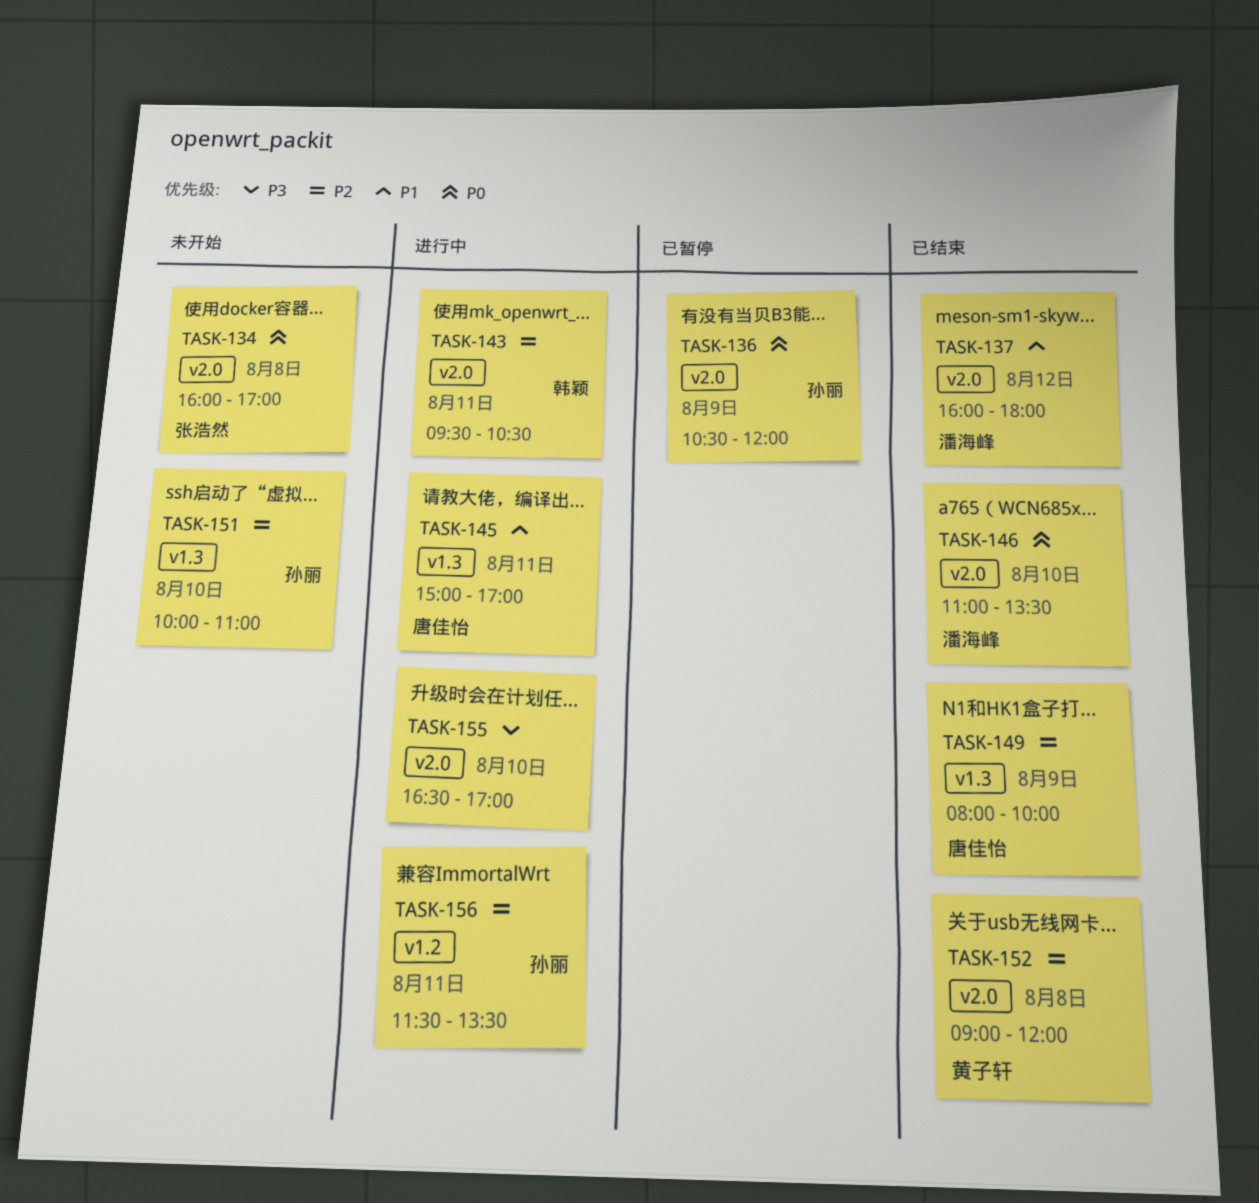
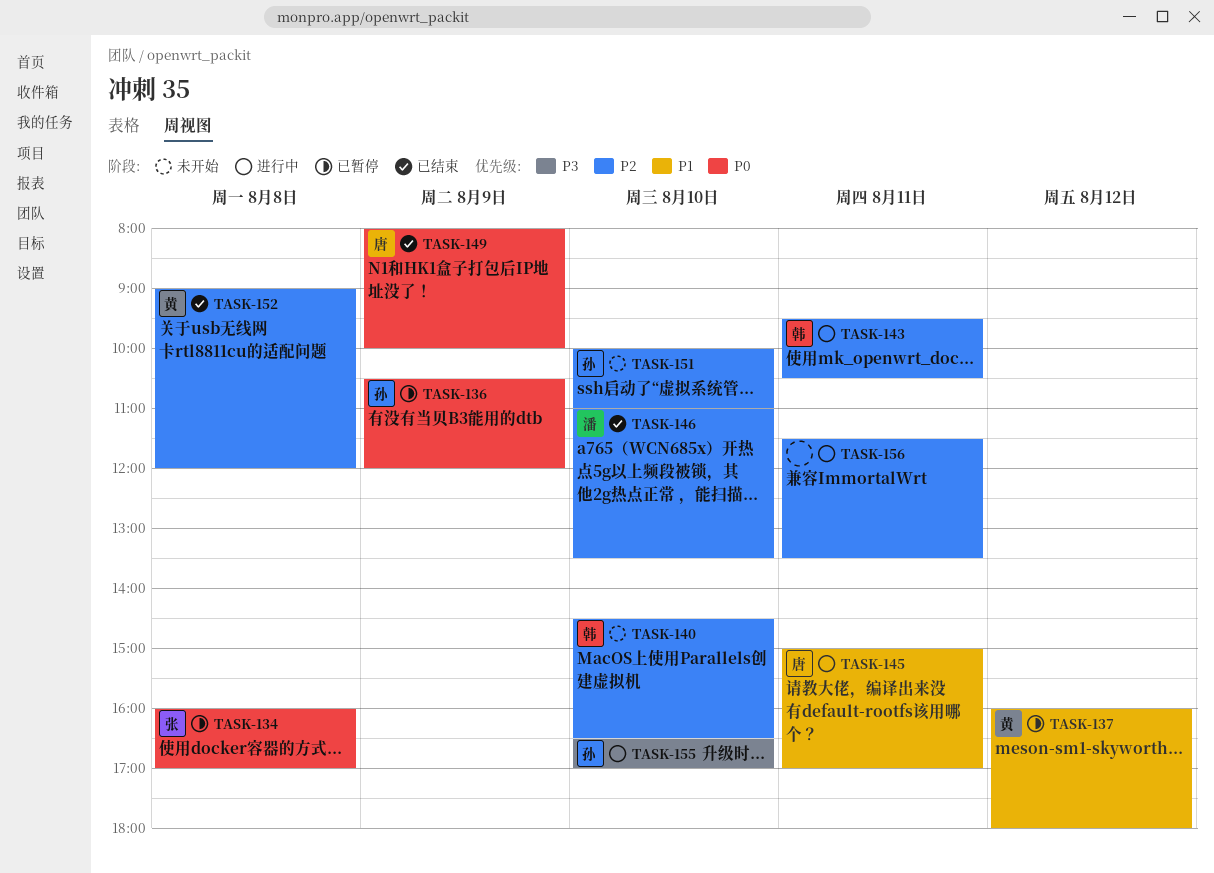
TASK-134, status: 未开始 -> 已暂停
TASK-137, status: 已结束 -> 已暂停
TASK-137, owner: 潘海峰 -> 黄子轩
TASK-140: none -> present
TASK-146, priority: P0 -> P2
TASK-149, priority: P2 -> P0
TASK-155, owner: none -> 孙丽
TASK-156, owner: 孙丽 -> none

